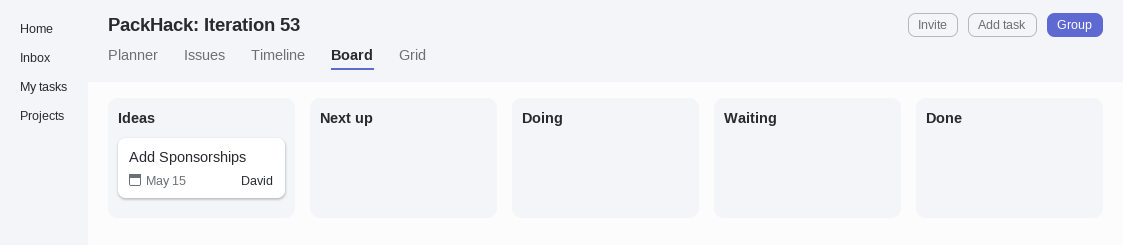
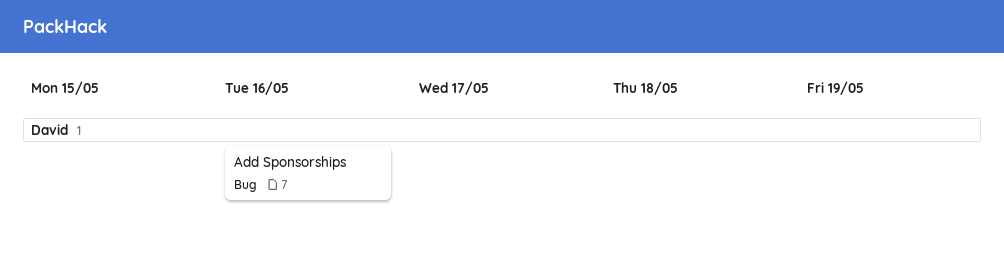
Add Sponsorships, due: May 15 -> May 16

